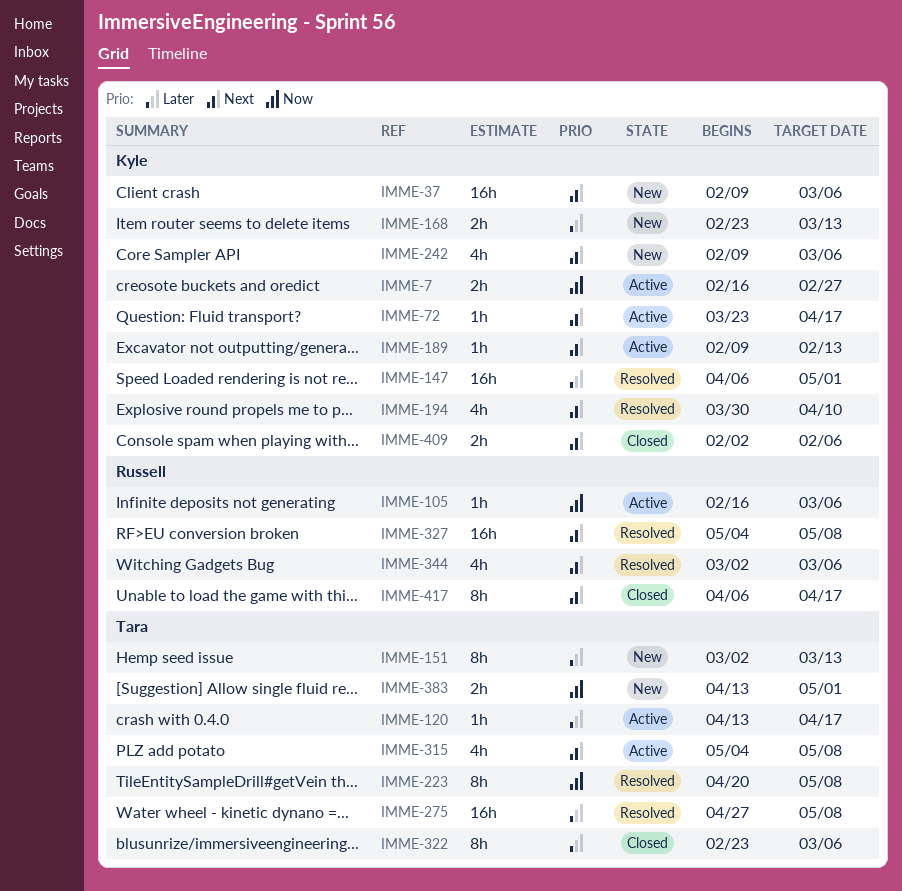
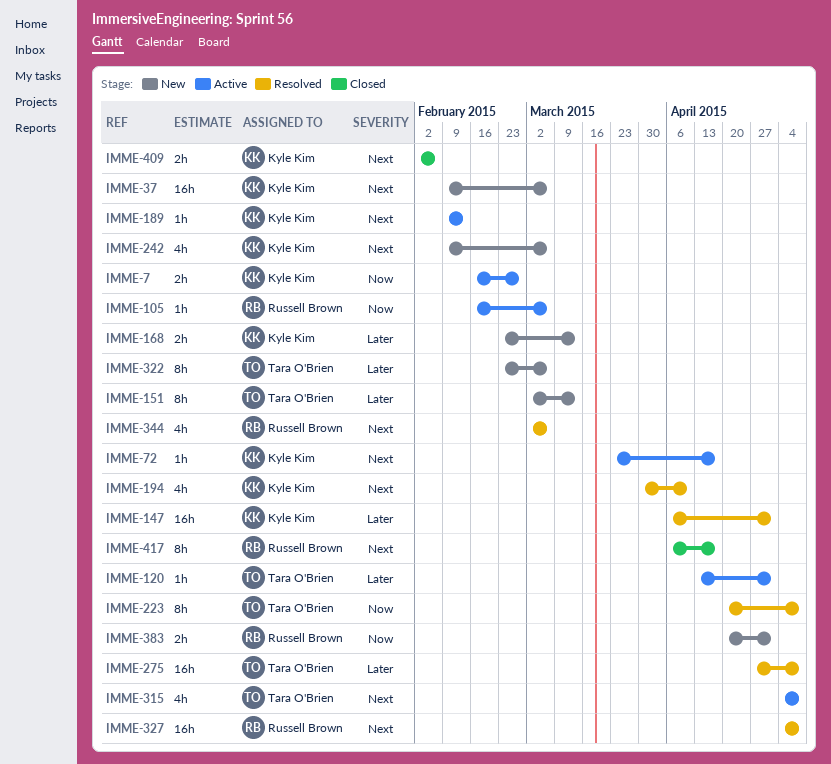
IMME-120, due: Apr 17 -> May 1
IMME-322, status: Closed -> New
IMME-383, owner: Tara O'Brien -> Russell Brown
IMME-383, start: Apr 13 -> Apr 20

